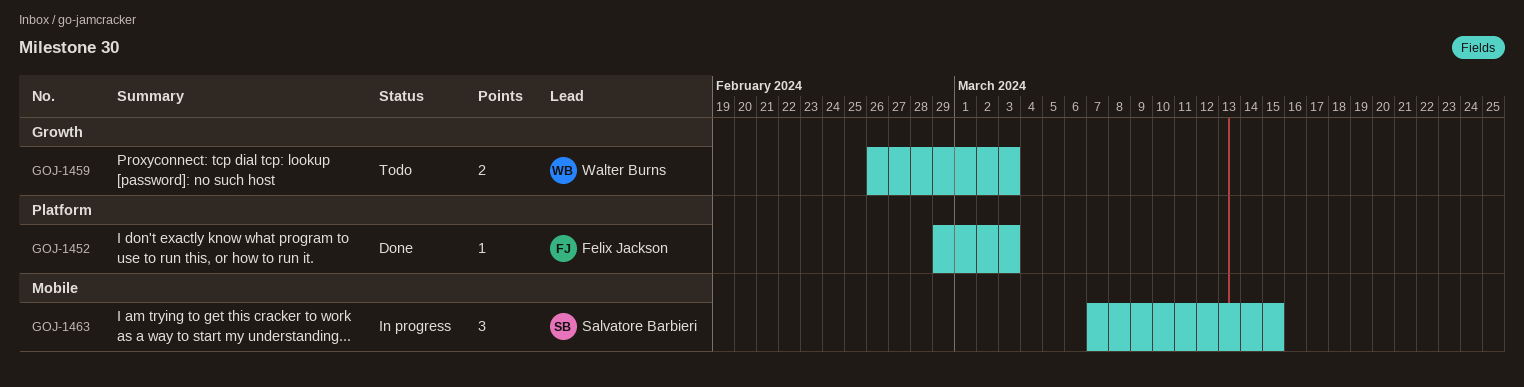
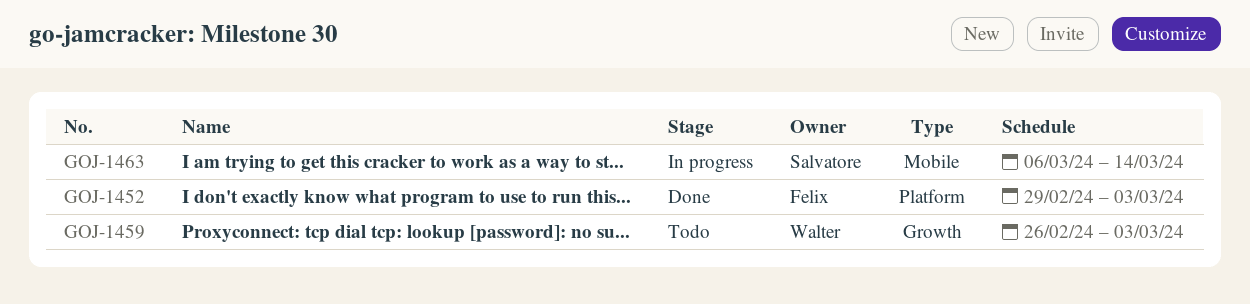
GOJ-1463, start: Mar 7 -> Mar 6
GOJ-1463, due: Mar 15 -> Mar 14

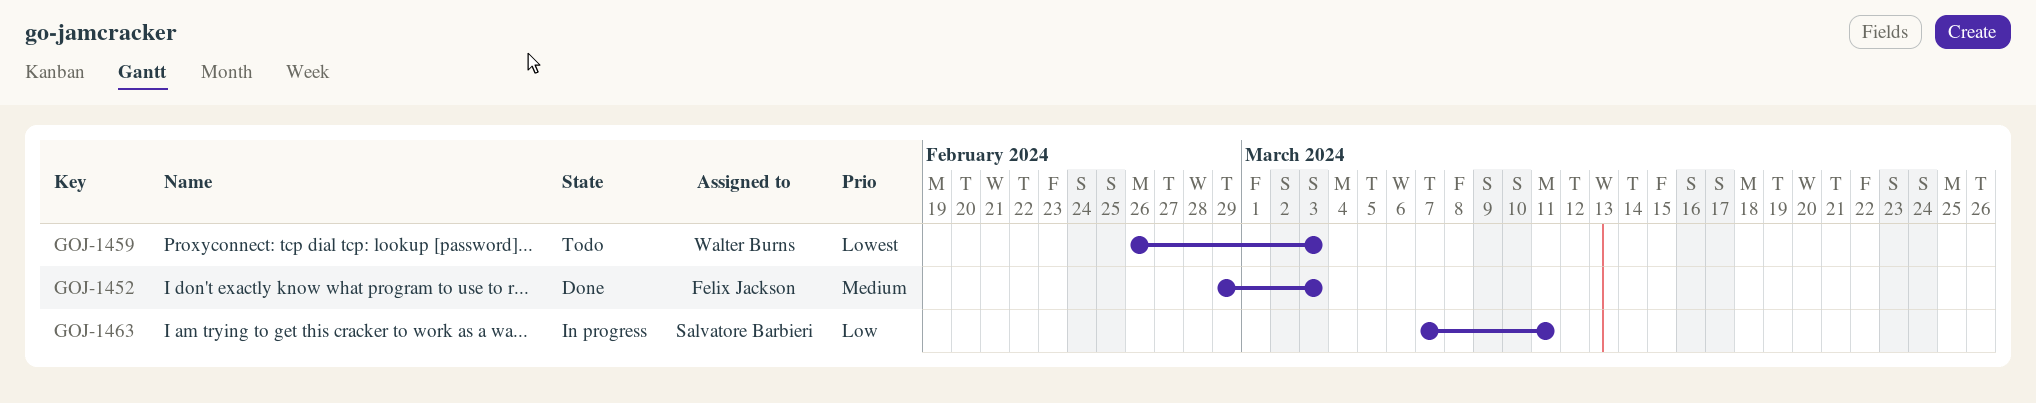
GOJ-1463, start: Mar 6 -> Mar 7
GOJ-1463, due: Mar 14 -> Mar 11

